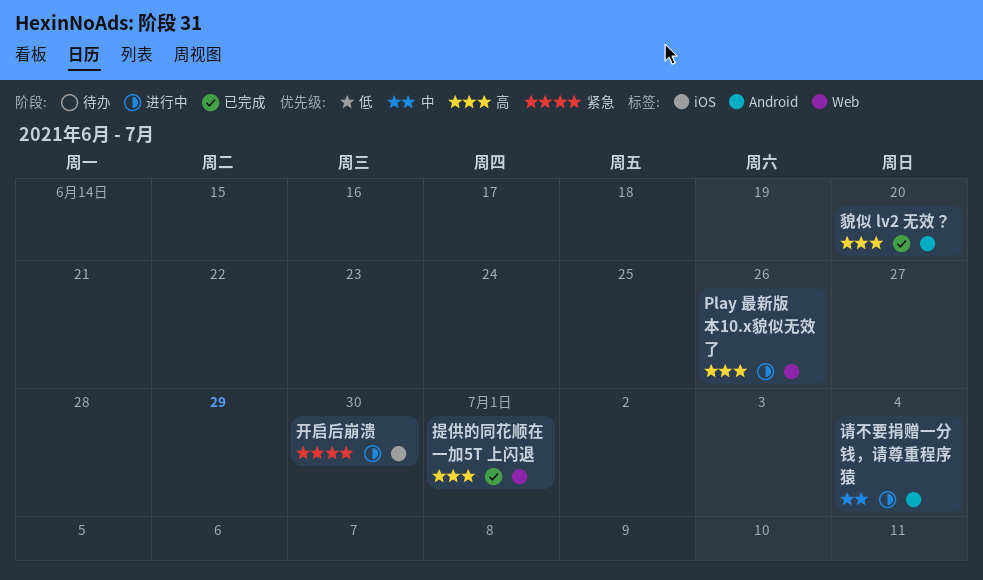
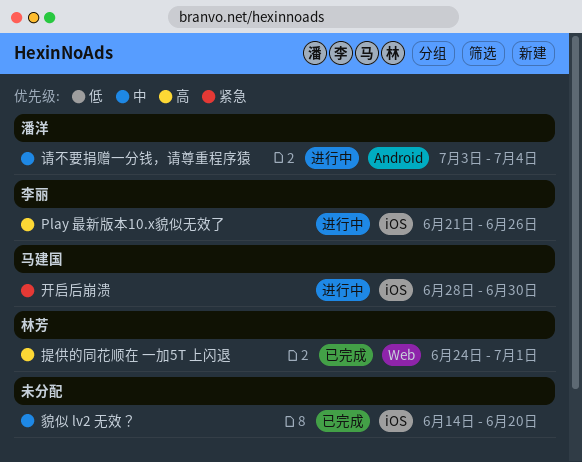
Play 最新版本10.x貌似无效了, label: Web -> iOS
貌似 lv2 无效？, priority: 高 -> 中
貌似 lv2 无效？, label: Android -> iOS

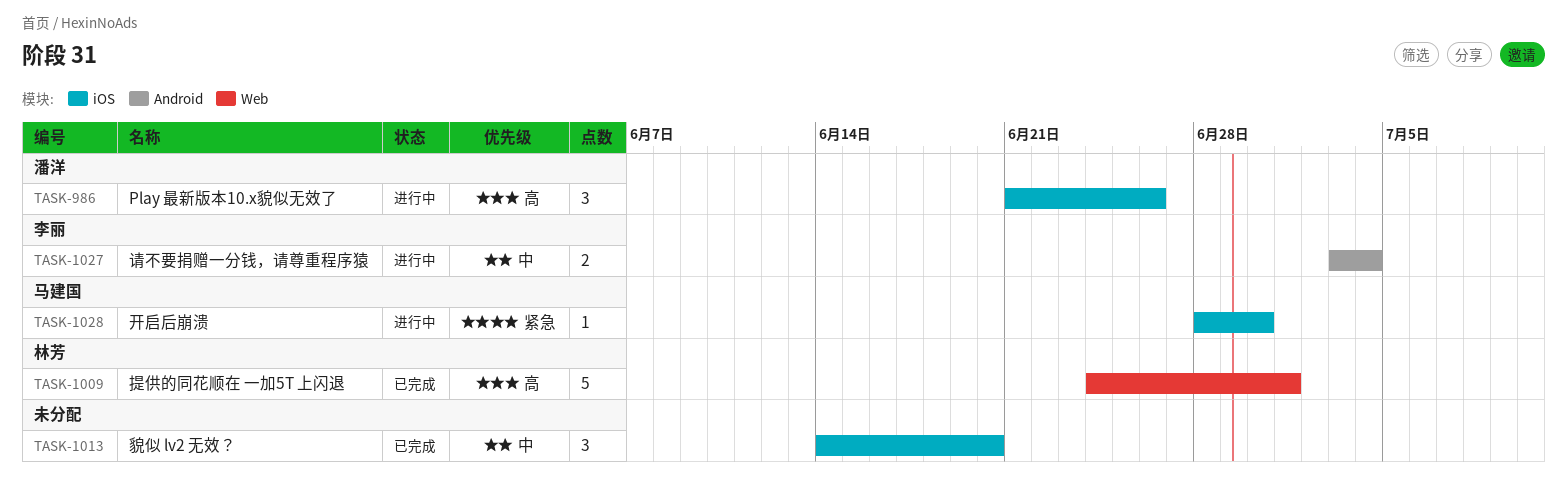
Play 最新版本10.x貌似无效了, owner: 李丽 -> 潘洋
请不要捐赠一分钱，请尊重程序猿, owner: 潘洋 -> 李丽

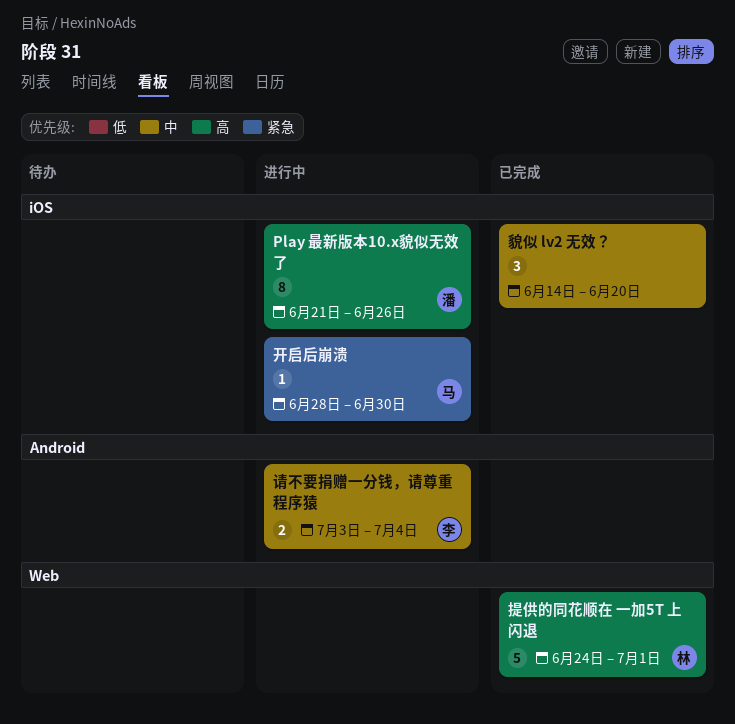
Play 最新版本10.x貌似无效了, estimate: 3 -> 8

